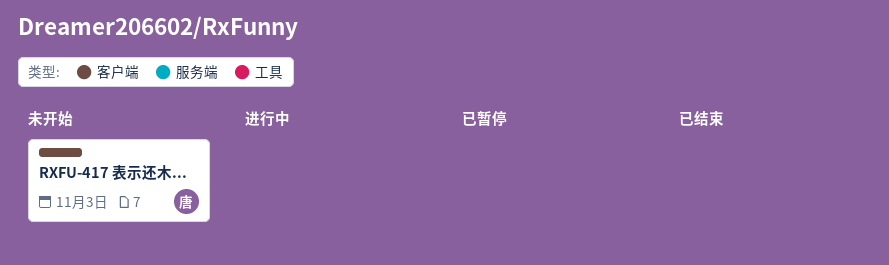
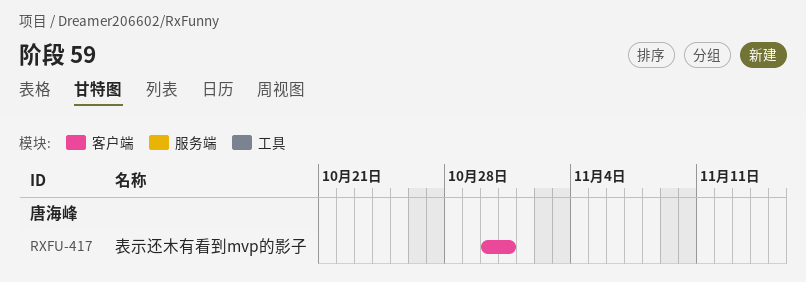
RXFU-417, due: Nov 3 -> Oct 31

